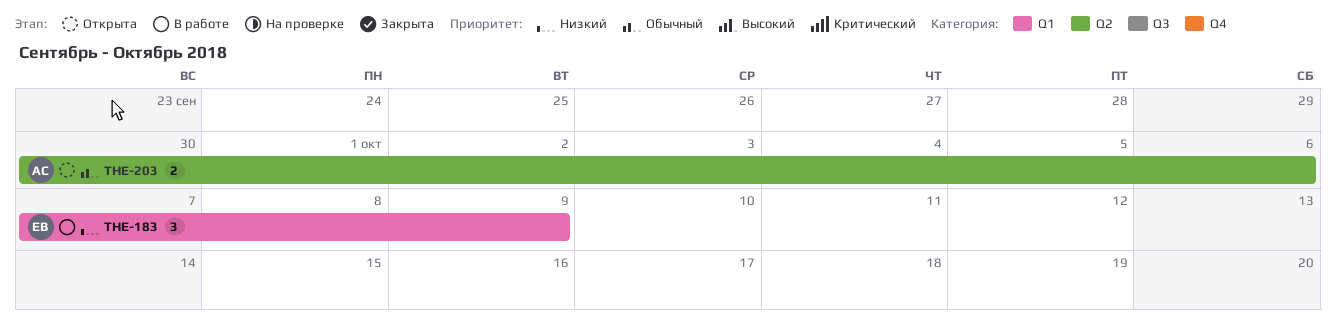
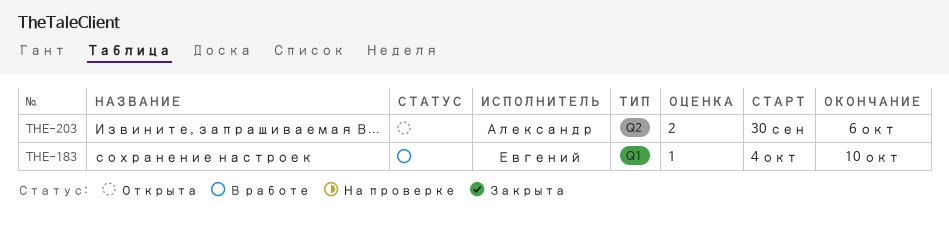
THE-183, estimate: 3 -> 1
THE-183, start: Oct 7 -> Oct 4
THE-183, due: Oct 9 -> Oct 10

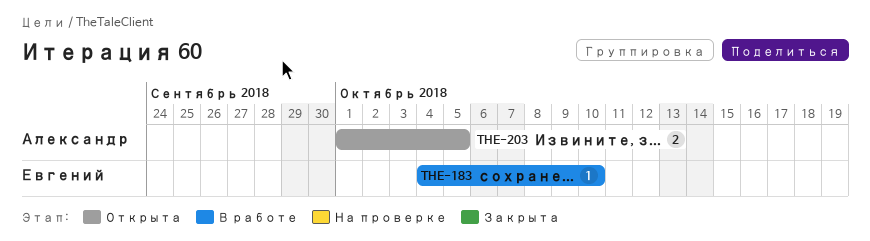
THE-203, start: Sep 30 -> Oct 1
THE-203, due: Oct 6 -> Oct 5

